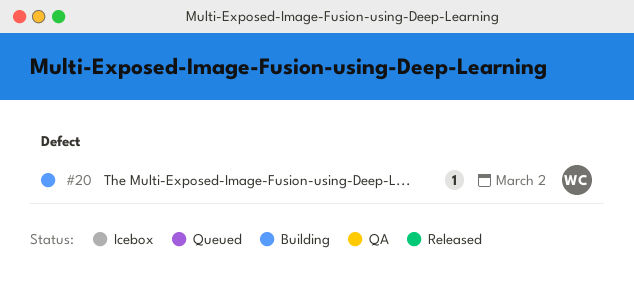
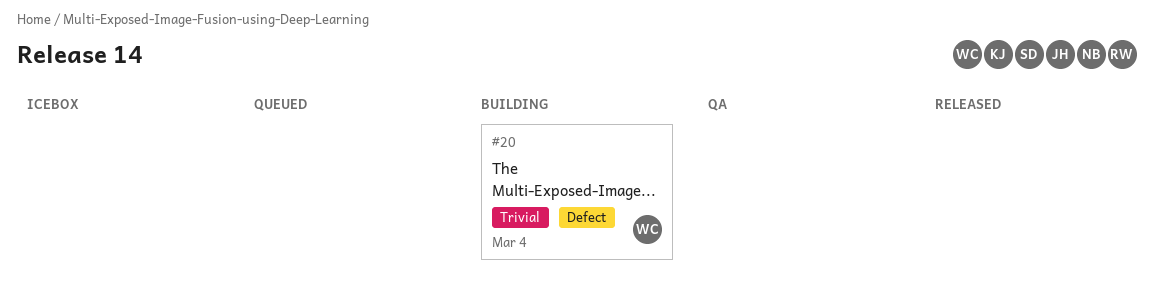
#20, due: Mar 2 -> Mar 4

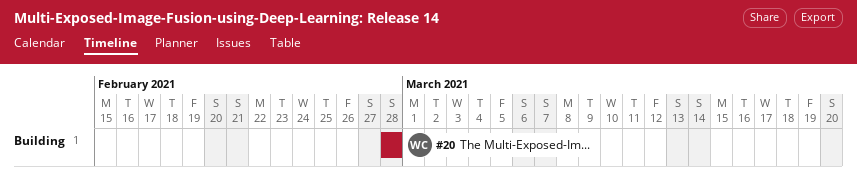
#20, due: Mar 4 -> Feb 28

